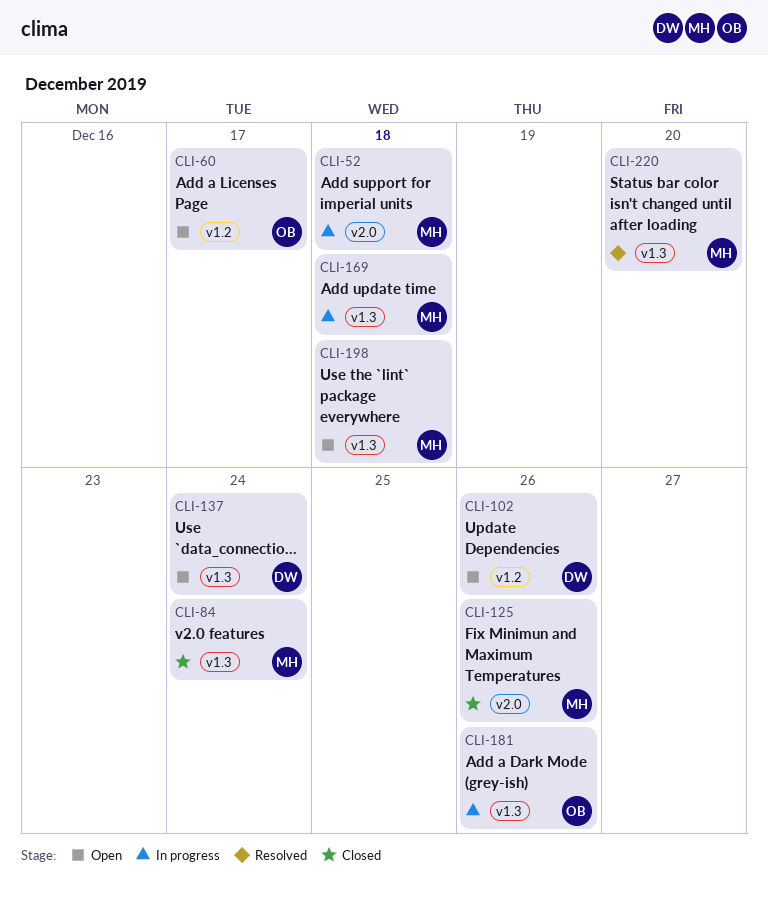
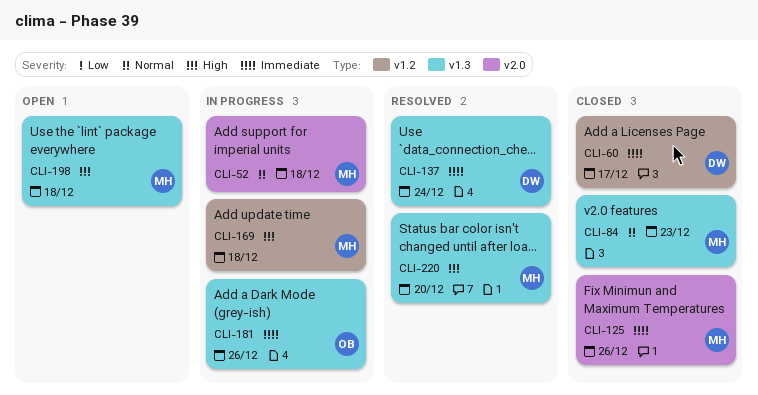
CLI-60, status: Open -> Closed
CLI-60, owner: OB -> DW
CLI-84, due: Dec 24 -> Dec 23
CLI-102: present -> none
CLI-137, status: Open -> Resolved
CLI-169, label: v1.3 -> v1.2

